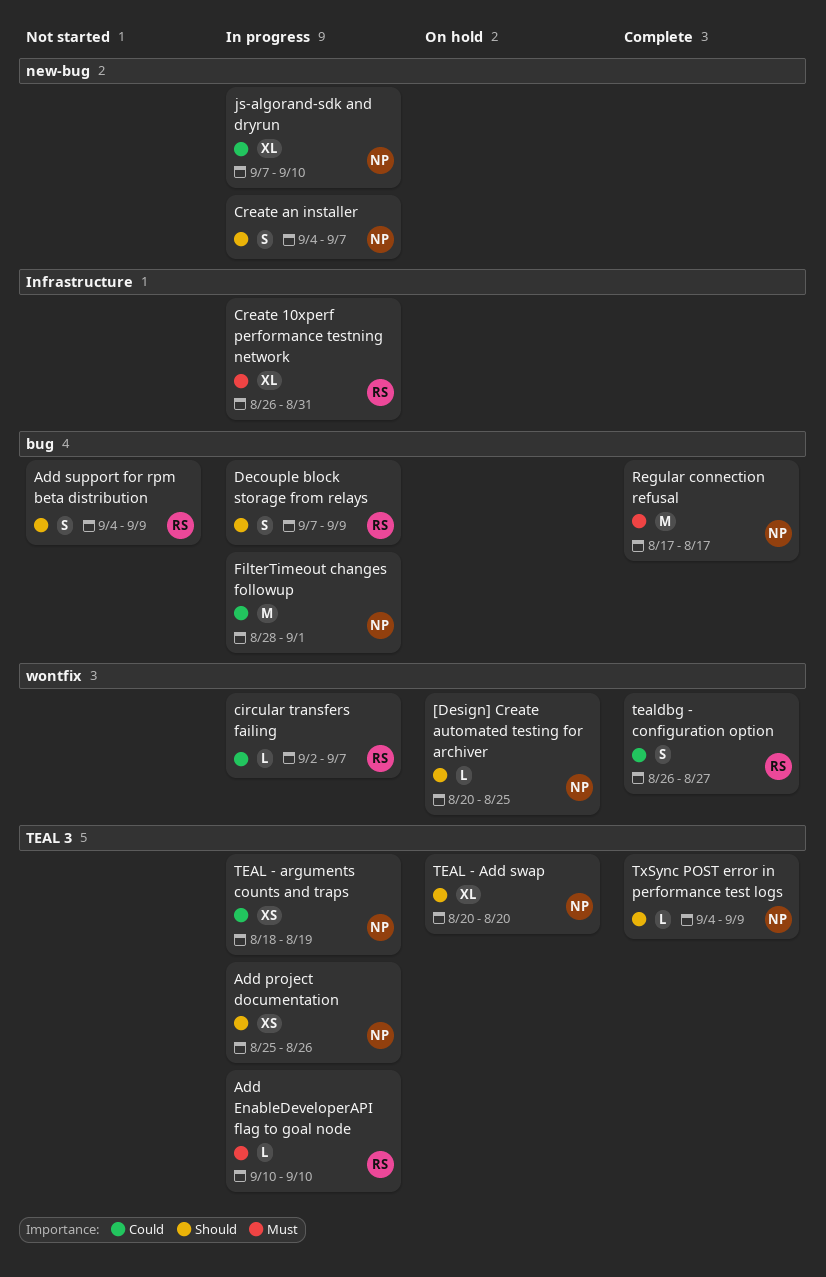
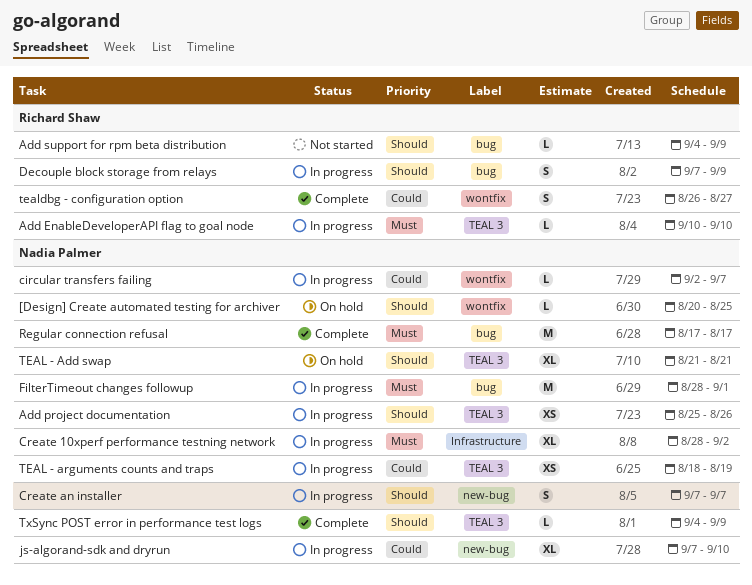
Add support for rpm beta distribution, estimate: S -> L
circular transfers failing, owner: Richard Shaw -> Nadia Palmer
Create 10xperf performance testning network, owner: Richard Shaw -> Nadia Palmer
Create 10xperf performance testning network, start: Aug 26 -> Aug 28
Create 10xperf performance testning network, due: Aug 31 -> Sep 2
Create an installer, start: Sep 4 -> Sep 7
FilterTimeout changes followup, priority: Could -> Must
TEAL - Add swap, start: Aug 20 -> Aug 21
TEAL - Add swap, due: Aug 20 -> Aug 21

